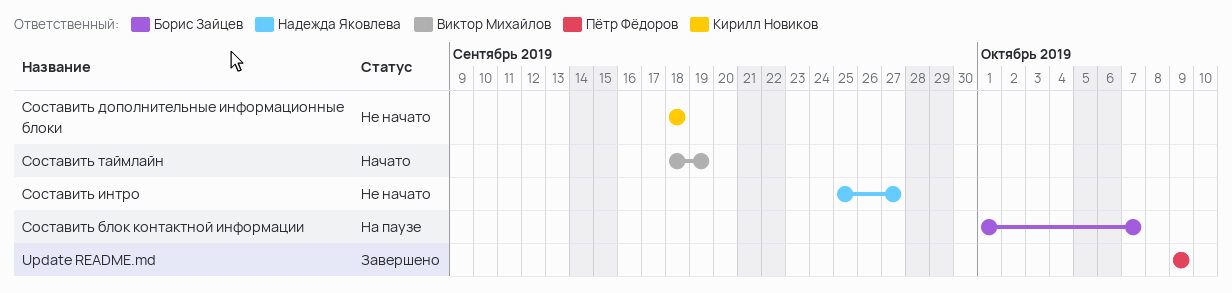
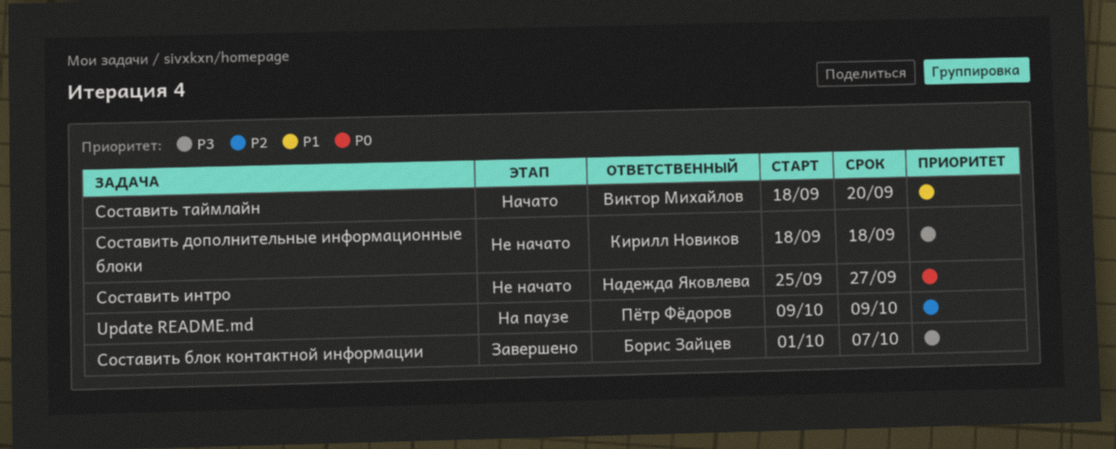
Update README.md, status: Завершено -> На паузе
Составить блок контактной информации, status: На паузе -> Завершено
Составить таймлайн, due: Sep 19 -> Sep 20

